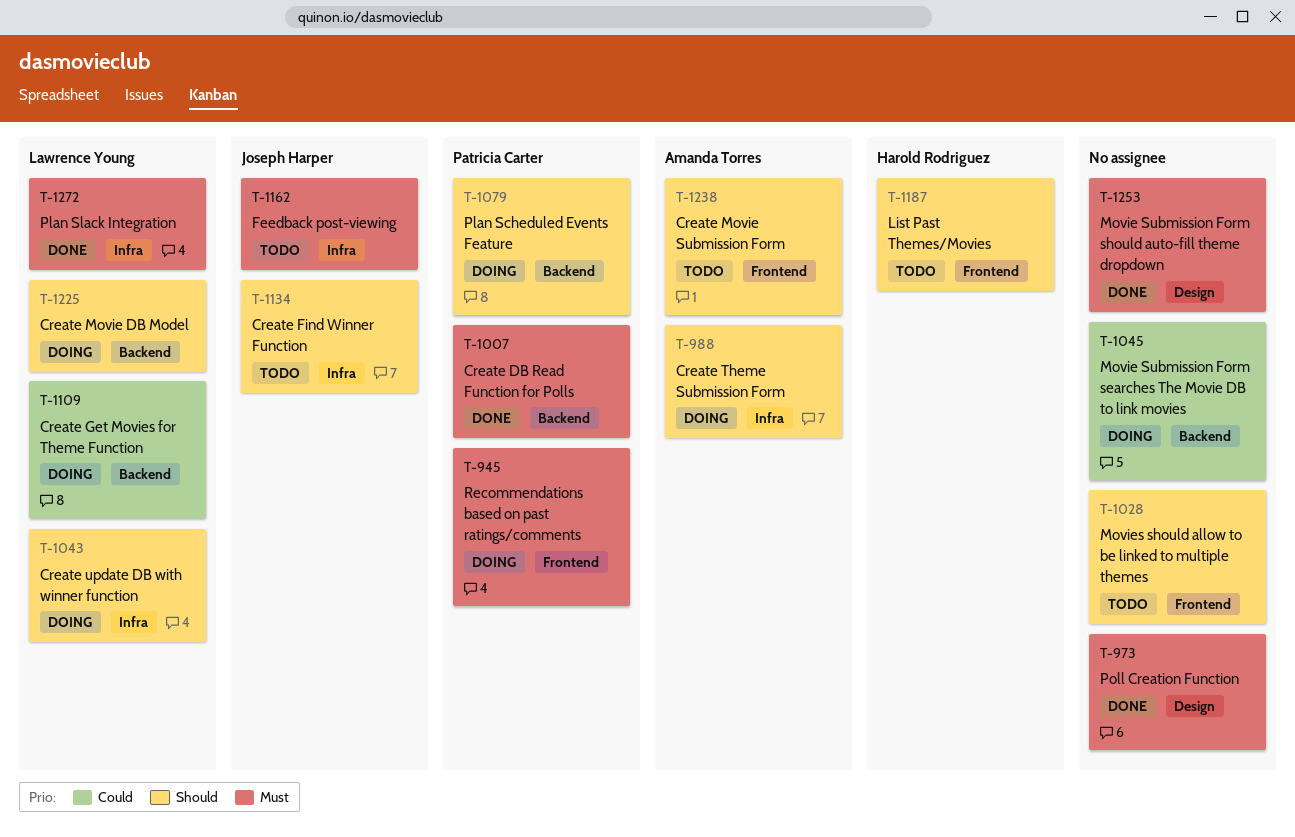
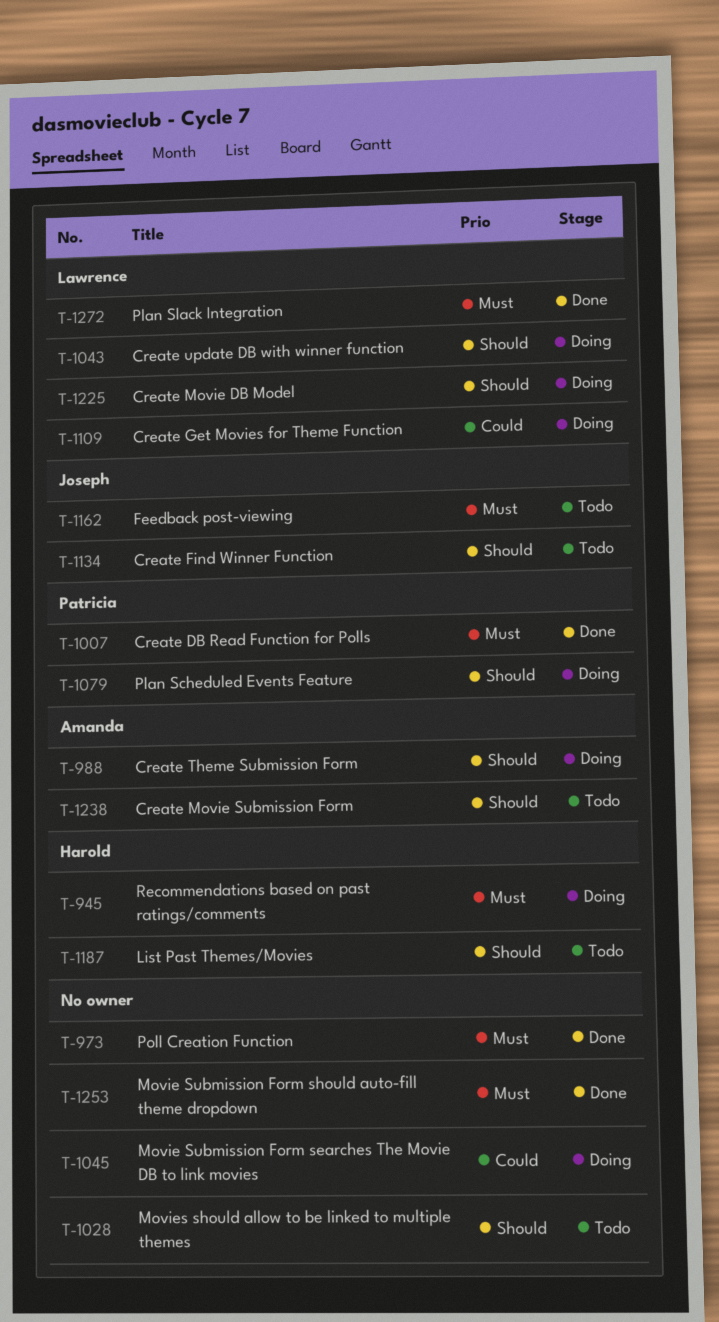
T-945, owner: Patricia Carter -> Harold Rodriguez

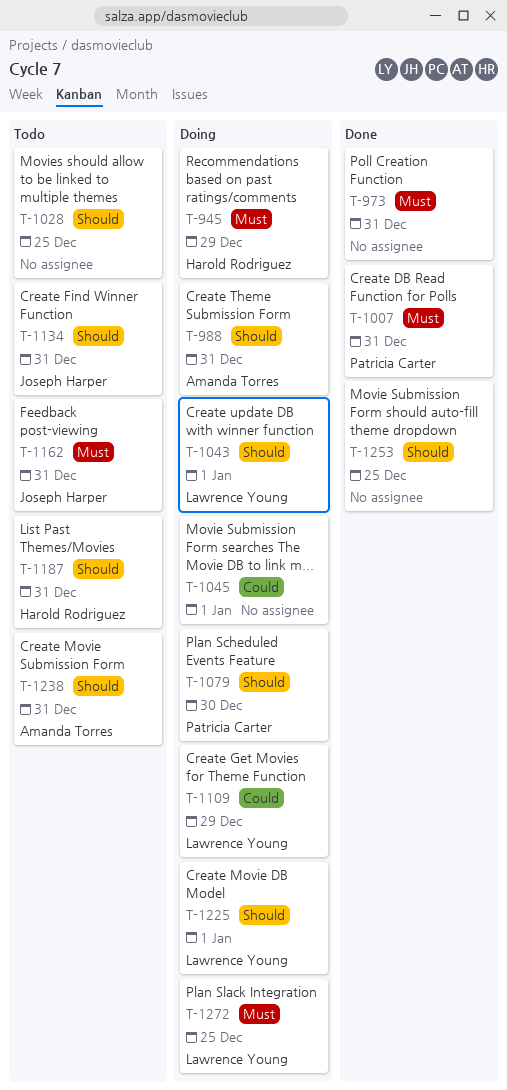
T-1253, priority: Must -> Should
T-1272, status: Done -> Doing

